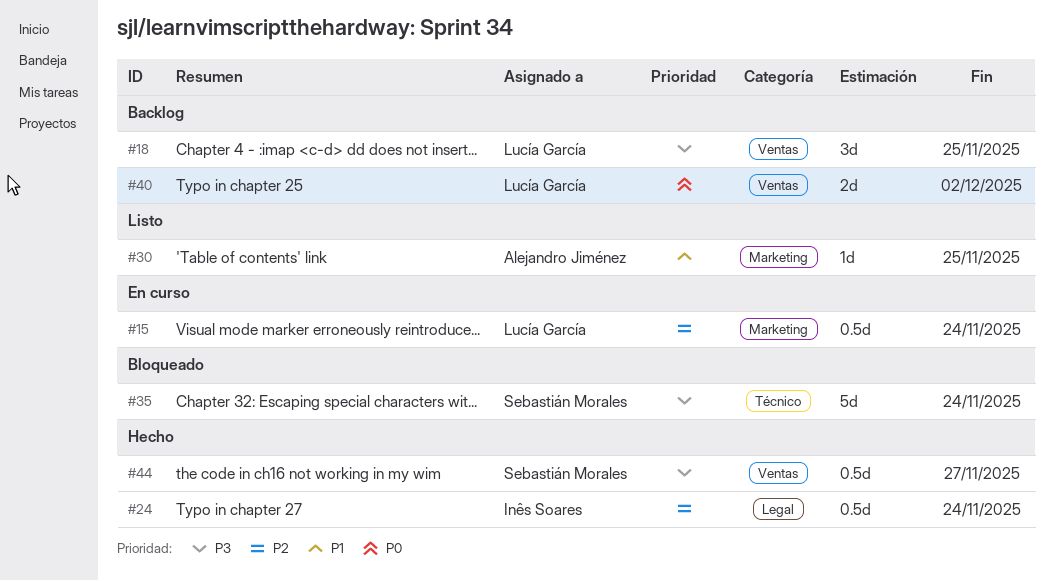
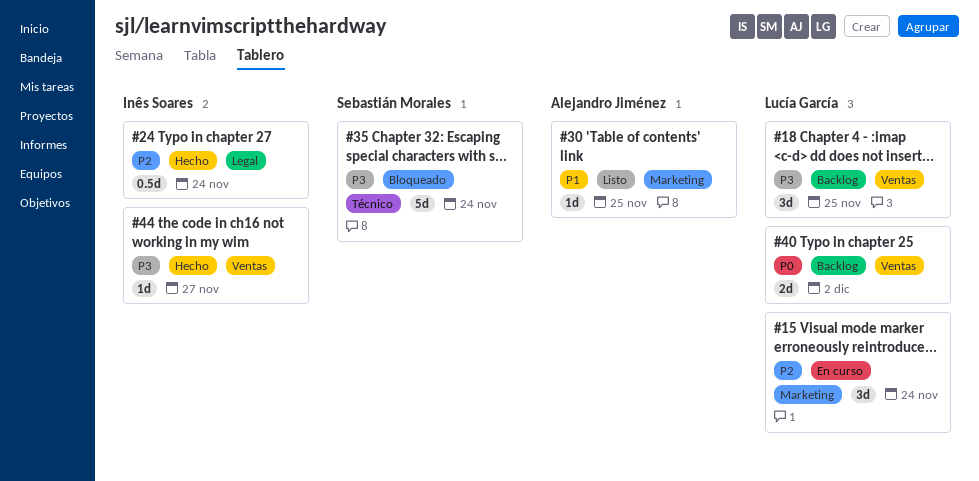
#15, estimate: 0.5d -> 3d
#44, owner: Sebastián Morales -> Inês Soares
#44, estimate: 0.5d -> 1d

